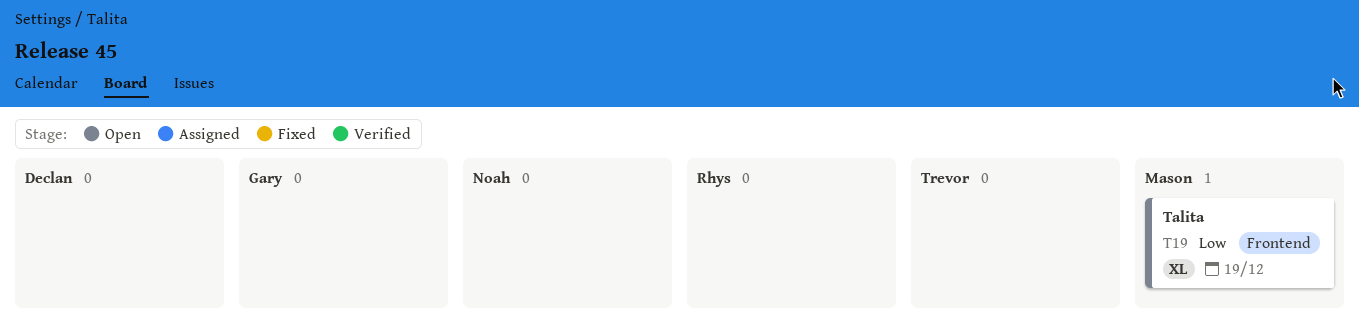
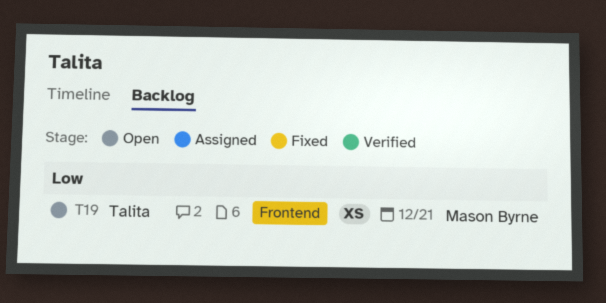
T19, estimate: XL -> XS
T19, due: Dec 19 -> Dec 21

